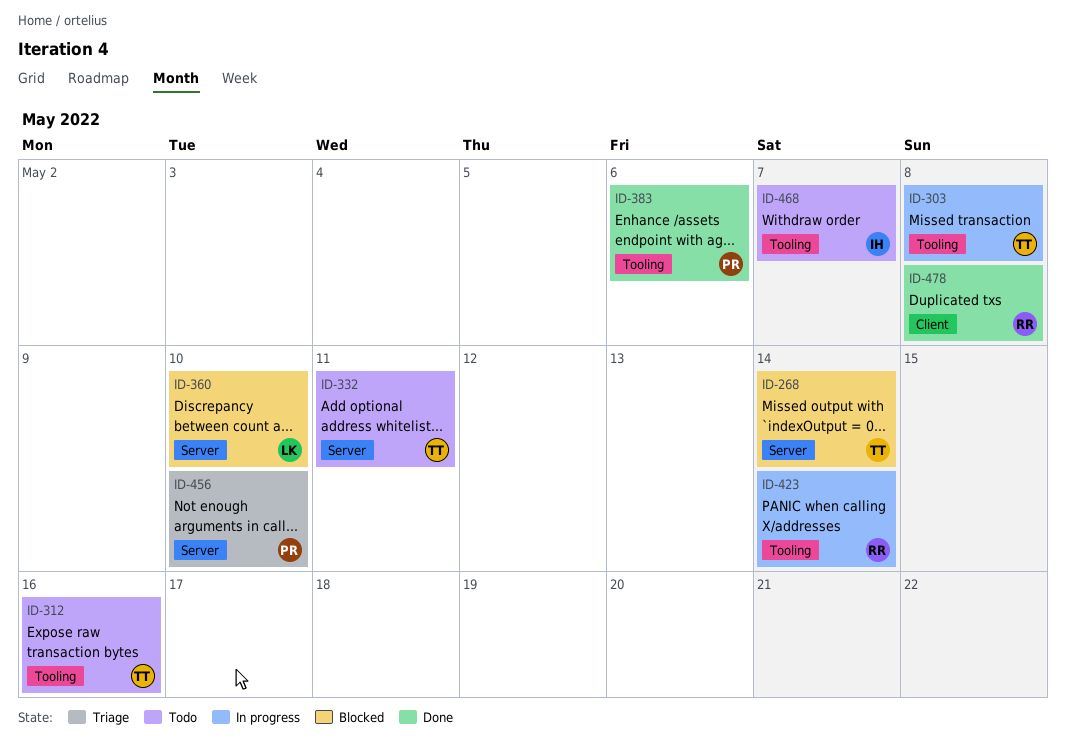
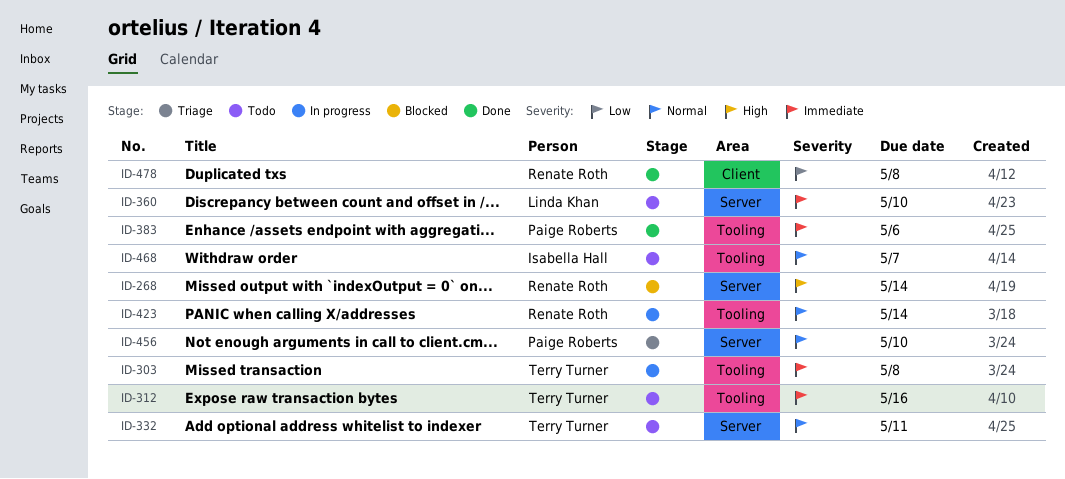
ID-268, owner: Terry Turner -> Renate Roth
ID-360, status: Blocked -> Todo

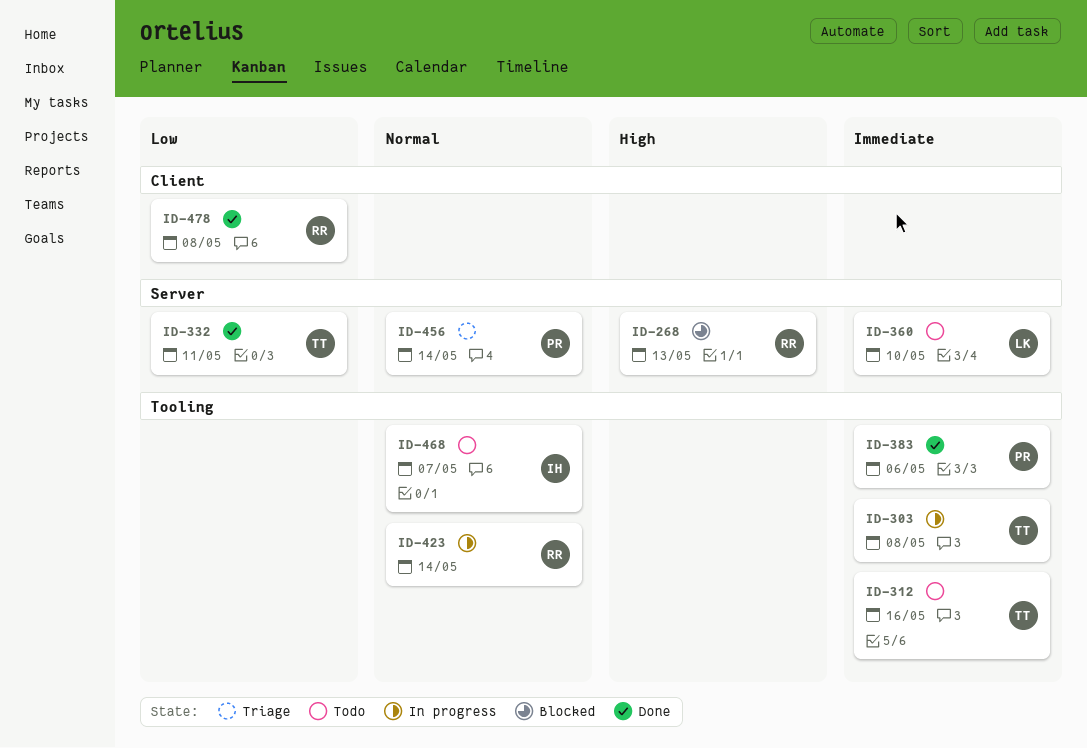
ID-268, due: May 14 -> May 13
ID-332, status: Todo -> Done
ID-332, priority: Normal -> Low
ID-456, due: May 10 -> May 14

